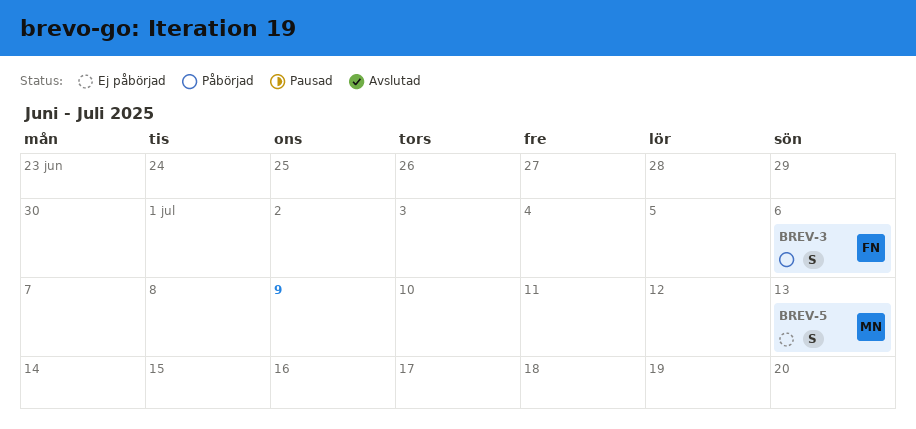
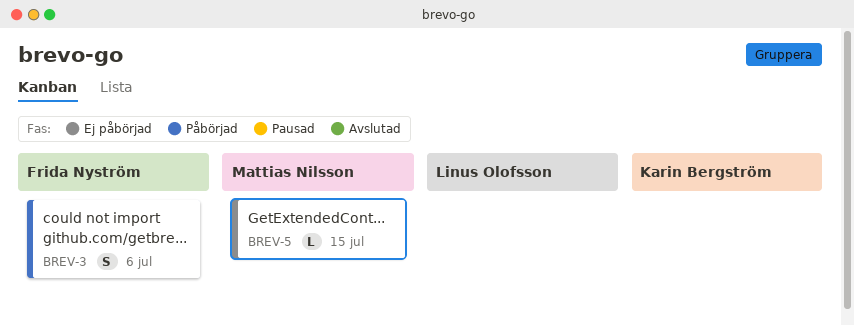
BREV-5, estimate: S -> L
BREV-5, due: Jul 13 -> Jul 15

